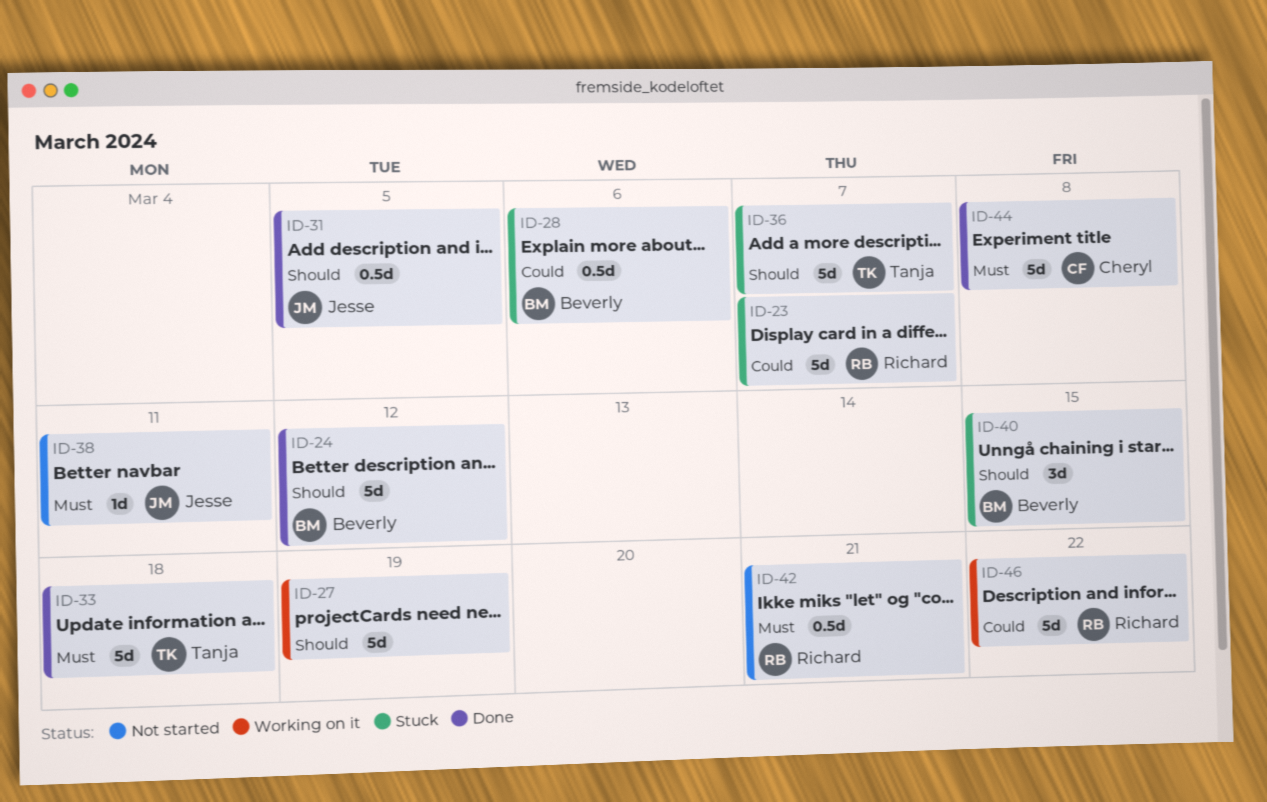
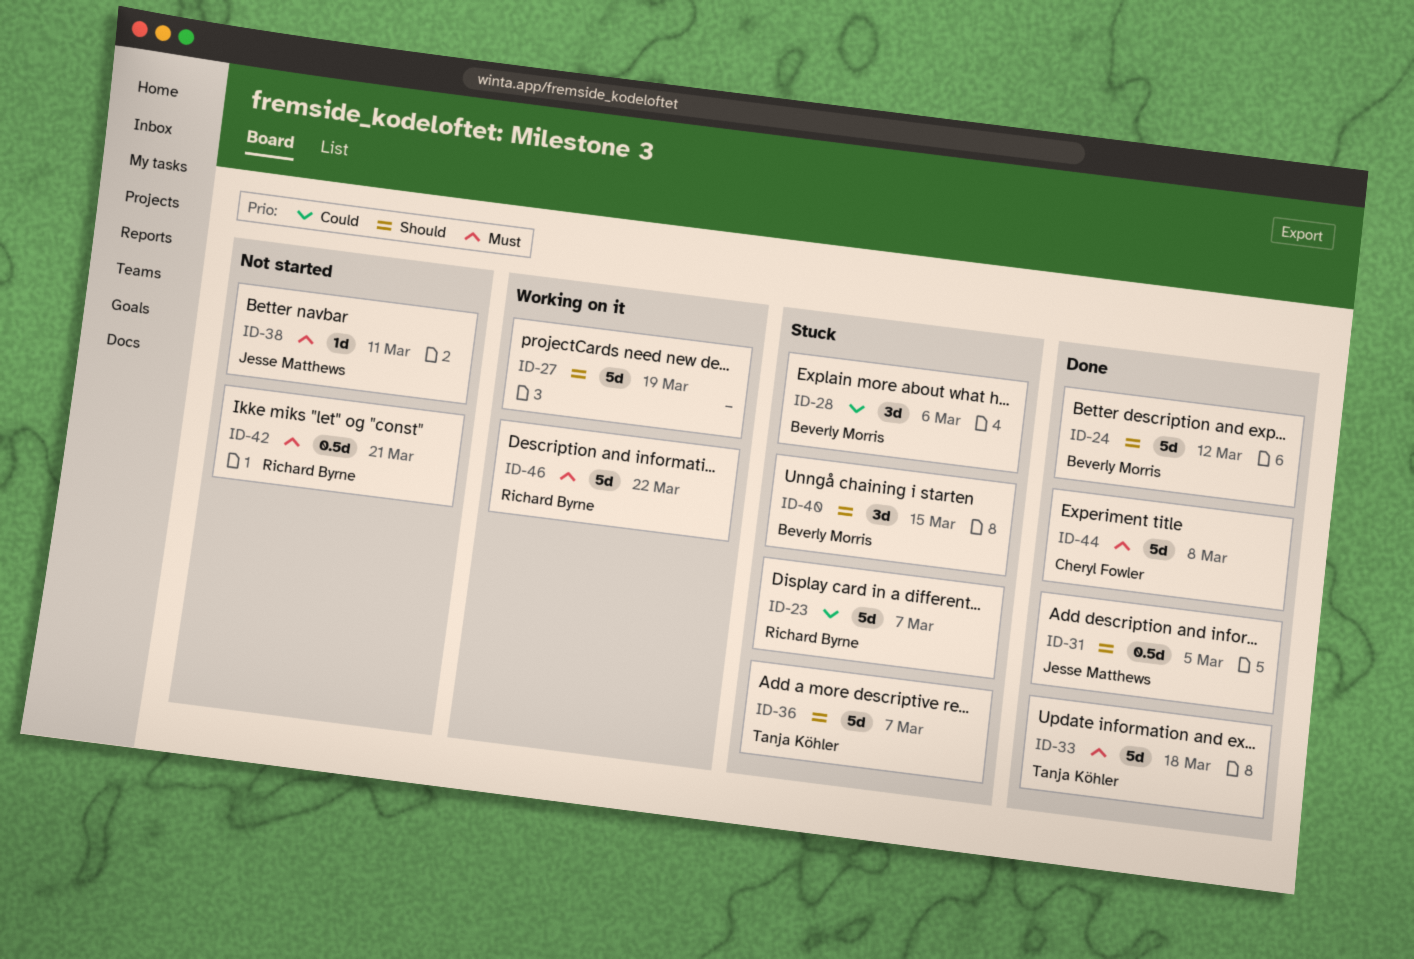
ID-28, estimate: 0.5d -> 3d
ID-46, priority: Could -> Must

